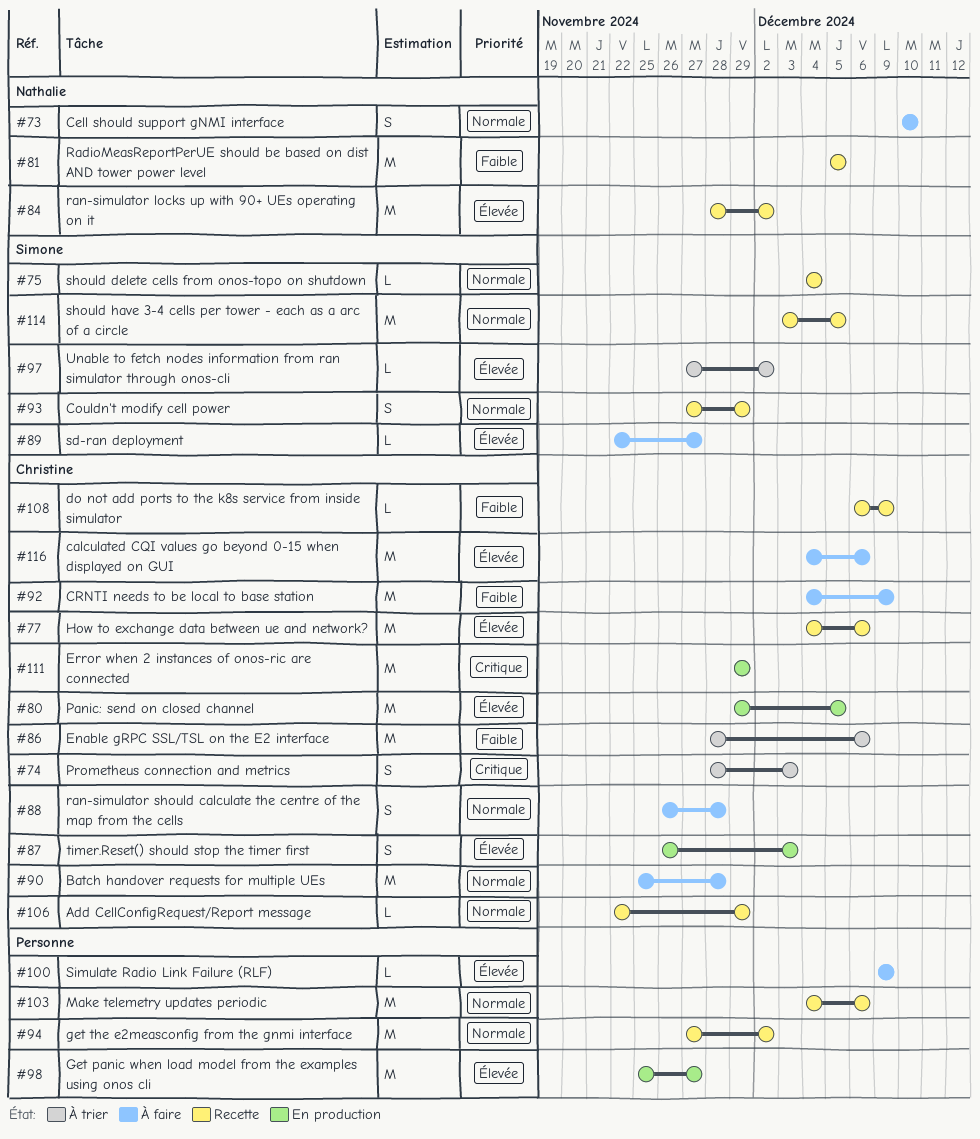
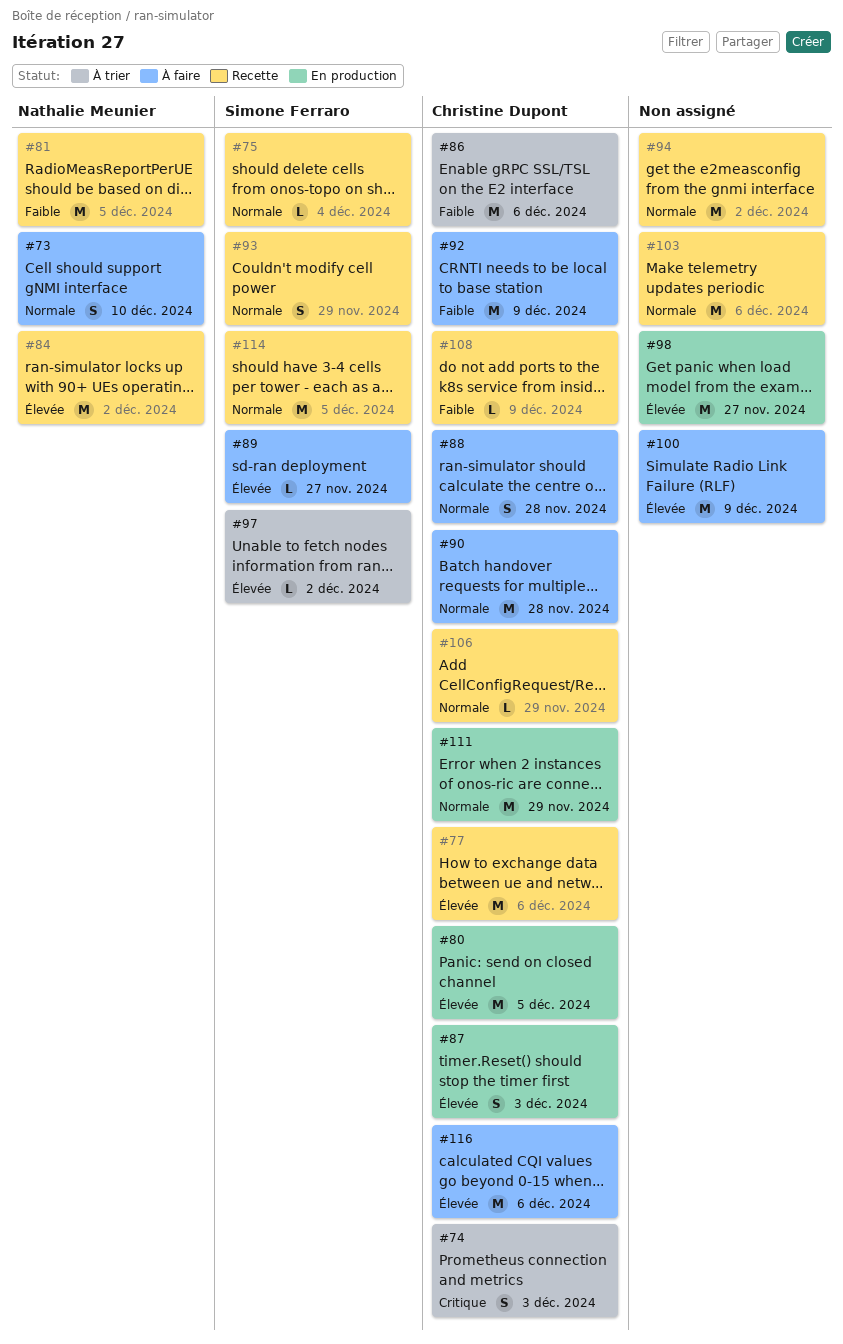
#100, estimate: L -> M
#111, priority: Critique -> Normale

